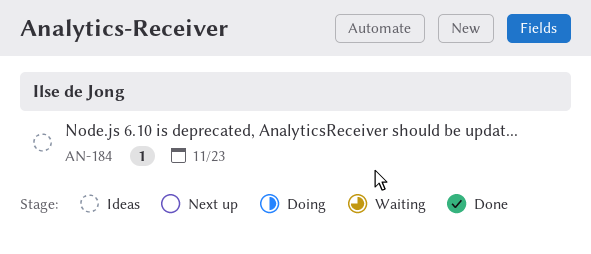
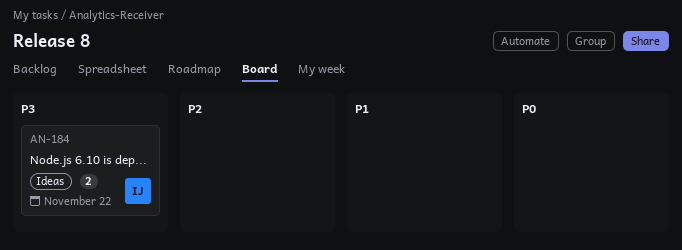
AN-184, estimate: 1 -> 2
AN-184, due: Nov 23 -> Nov 22

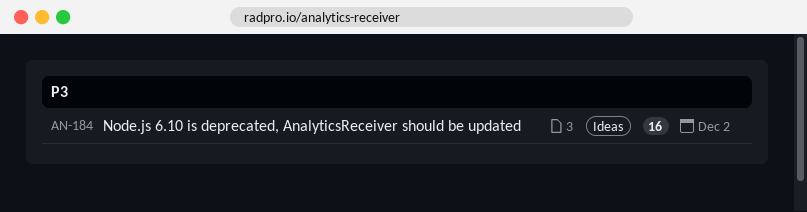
AN-184, estimate: 2 -> 16
AN-184, due: Nov 22 -> Dec 2

